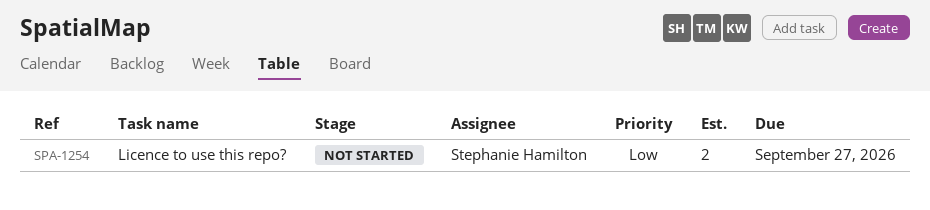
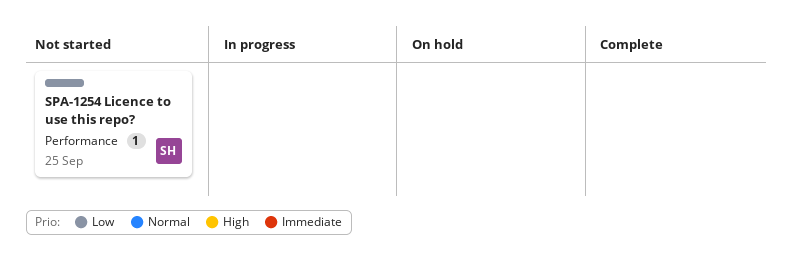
SPA-1254, estimate: 2 -> 1
SPA-1254, due: Sep 27 -> Sep 25

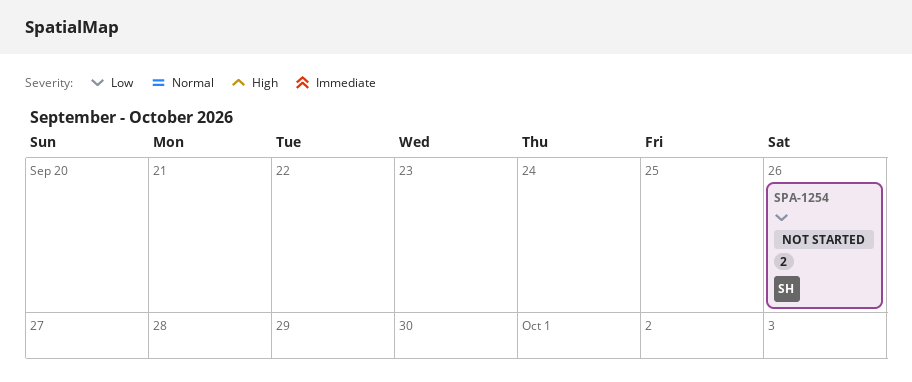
SPA-1254, estimate: 1 -> 2
SPA-1254, due: Sep 25 -> Sep 26

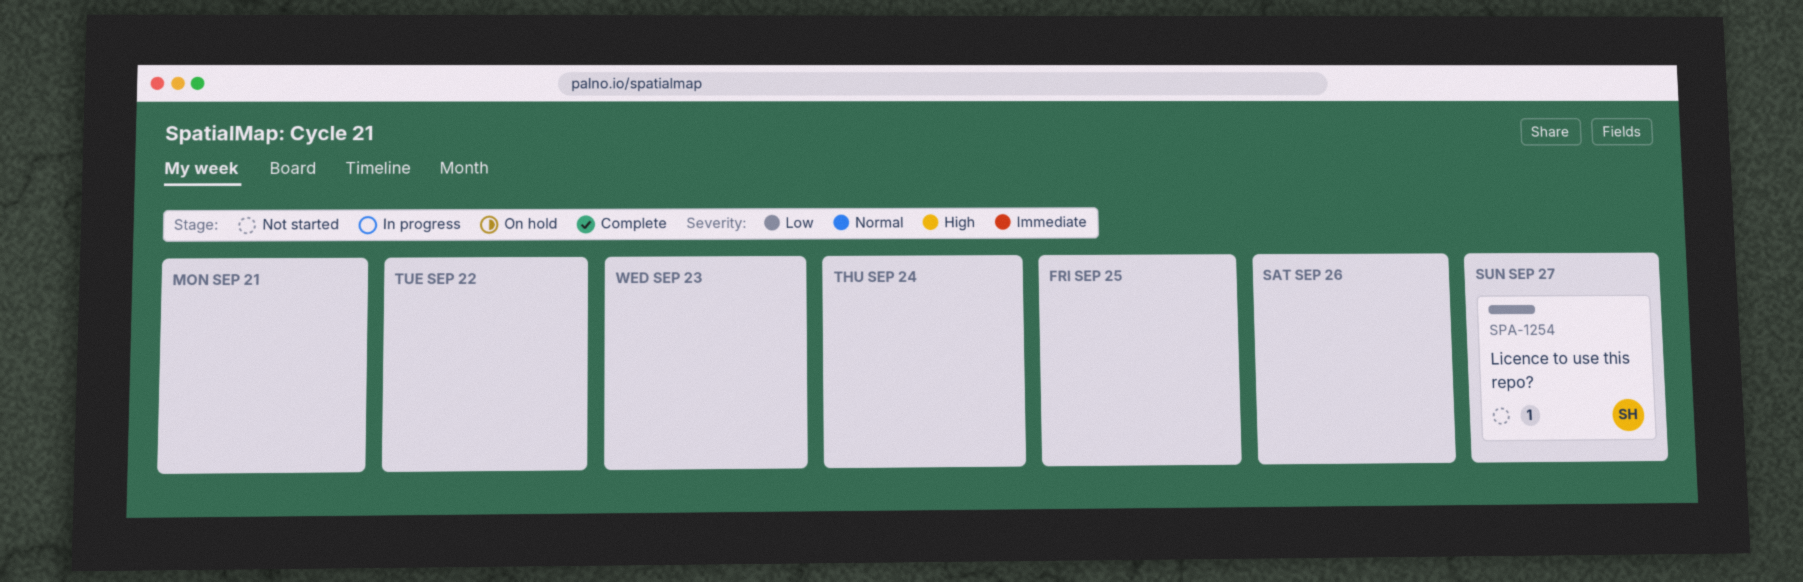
SPA-1254, estimate: 2 -> 1
SPA-1254, due: Sep 26 -> Sep 27

